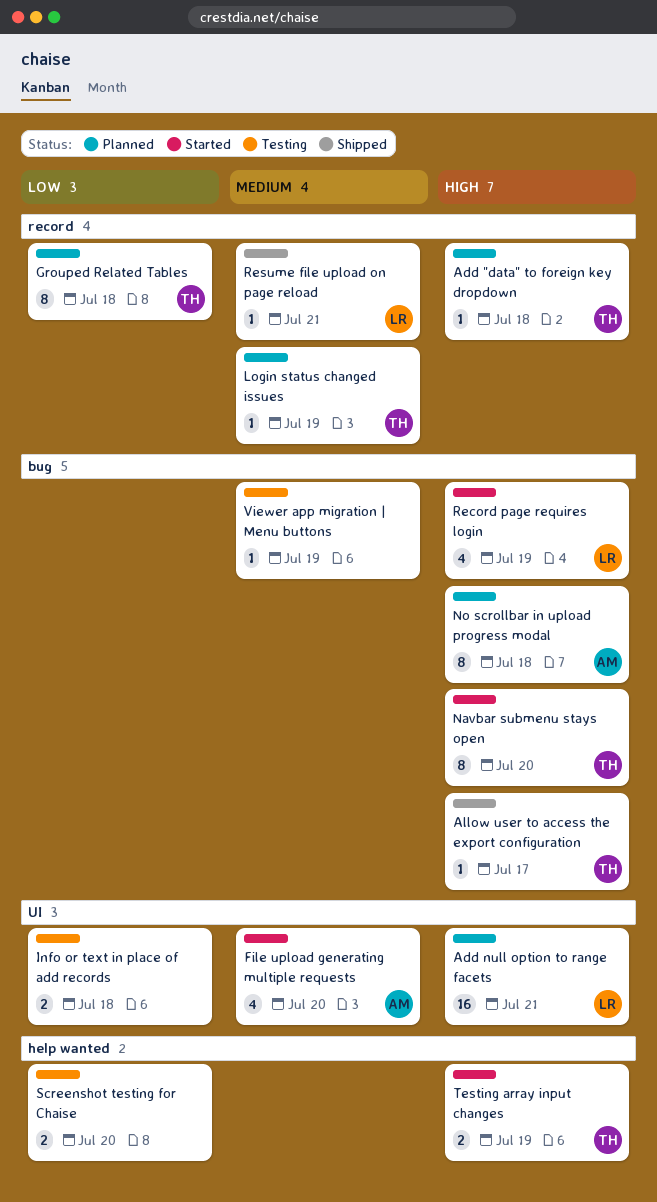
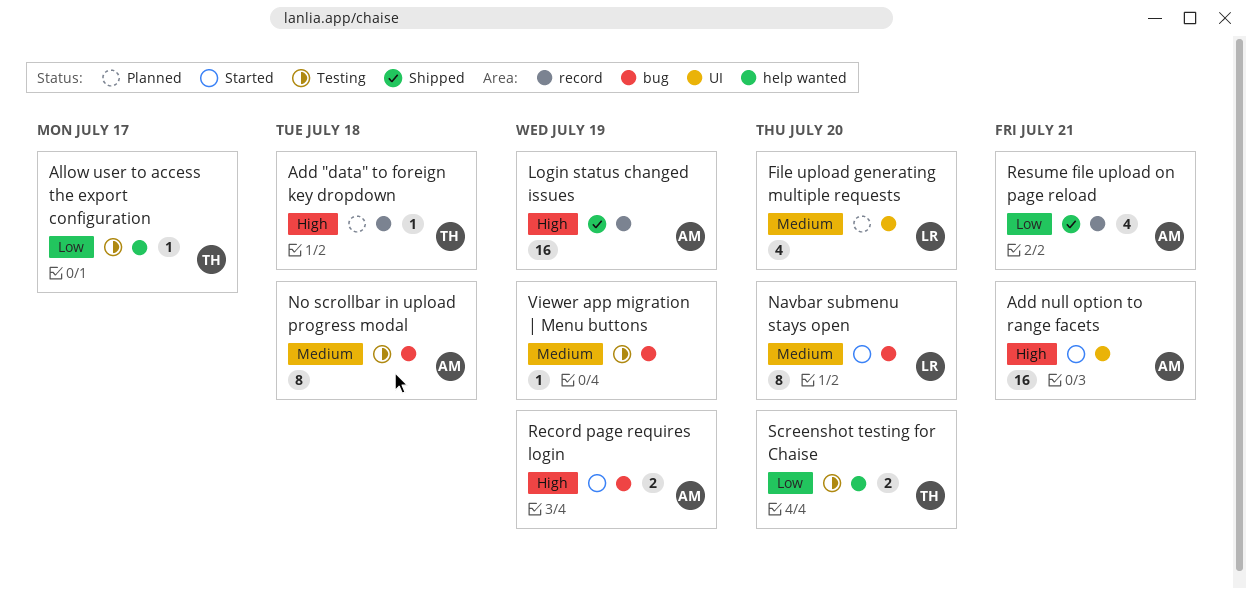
Add null option to range facets, status: Planned -> Started
Add null option to range facets, owner: LR -> AM
Allow user to access the export configuration, status: Shipped -> Testing
Allow user to access the export configuration, priority: High -> Low
Allow user to access the export configuration, label: bug -> help wanted
File upload generating multiple requests, status: Started -> Planned
File upload generating multiple requests, owner: AM -> LR
Grouped Related Tables: present -> none
Info or text in place of add records: present -> none
Login status changed issues, status: Planned -> Shipped
Login status changed issues, owner: TH -> AM
Login status changed issues, priority: Medium -> High
Login status changed issues, estimate: 1 -> 16
Navbar submenu stays open, owner: TH -> LR
Navbar submenu stays open, priority: High -> Medium
No scrollbar in upload progress modal, status: Planned -> Testing
No scrollbar in upload progress modal, priority: High -> Medium
Record page requires login, owner: LR -> AM
Record page requires login, estimate: 4 -> 2
Resume file upload on page reload, owner: LR -> AM
Resume file upload on page reload, priority: Medium -> Low
Resume file upload on page reload, estimate: 1 -> 4
Screenshot testing for Chaise, owner: none -> TH
Testing array input changes: present -> none

